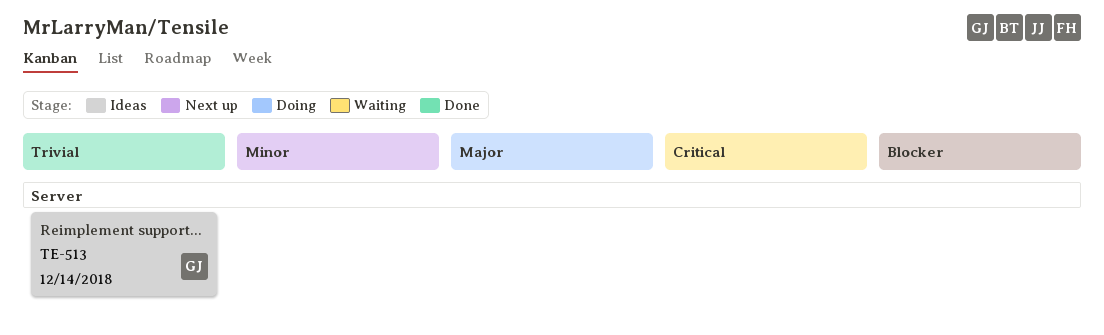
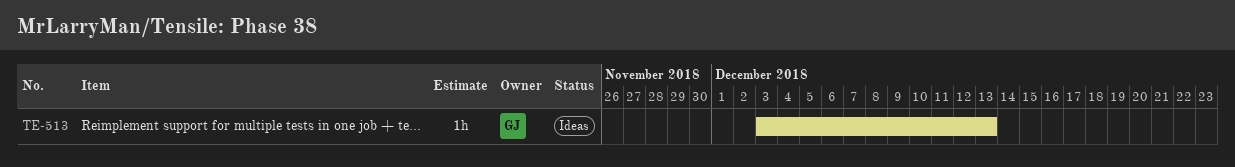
TE-513, due: Dec 14 -> Dec 13

